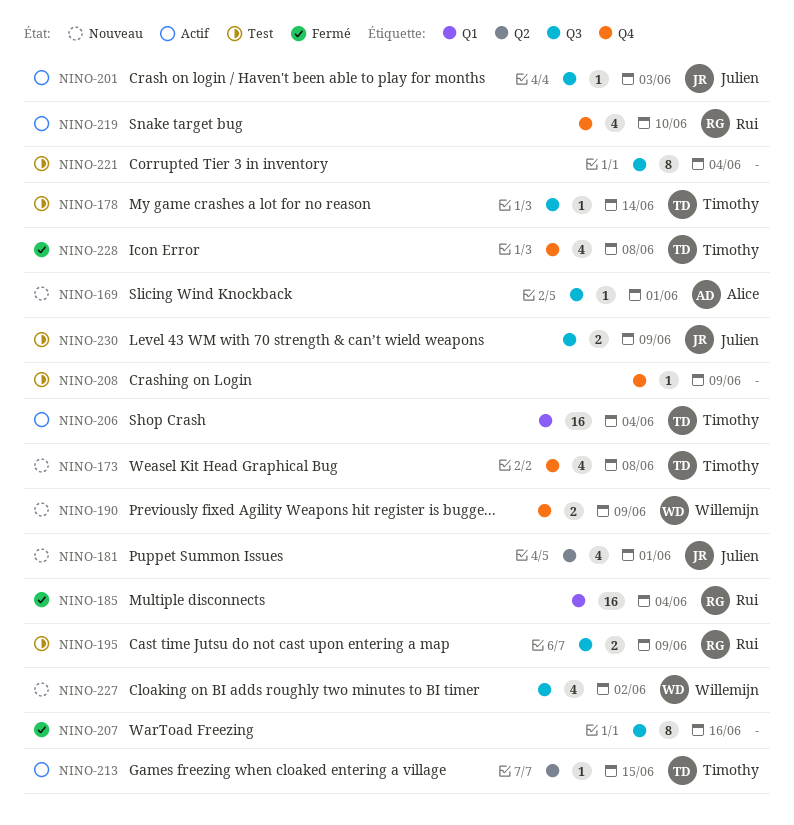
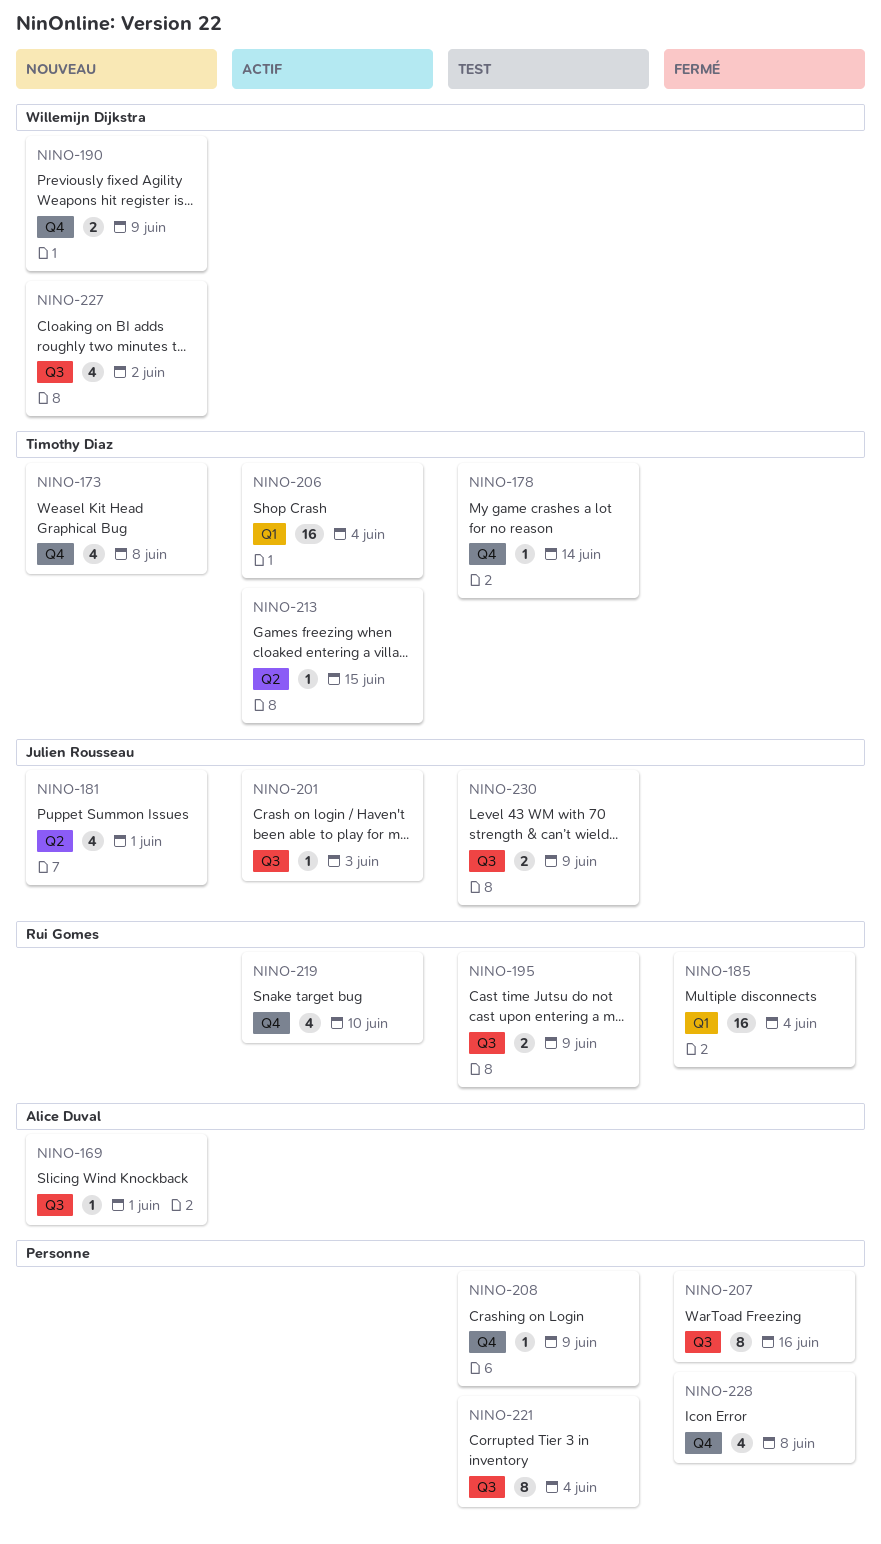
NINO-178, label: Q3 -> Q4
NINO-228, owner: Timothy Diaz -> none

